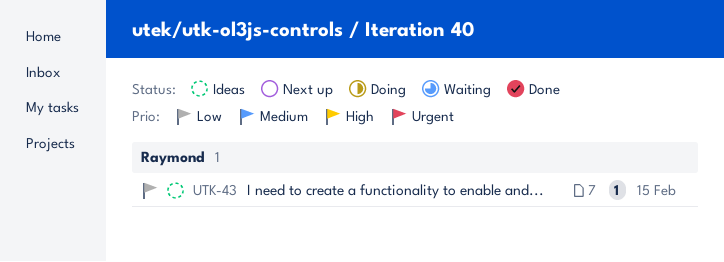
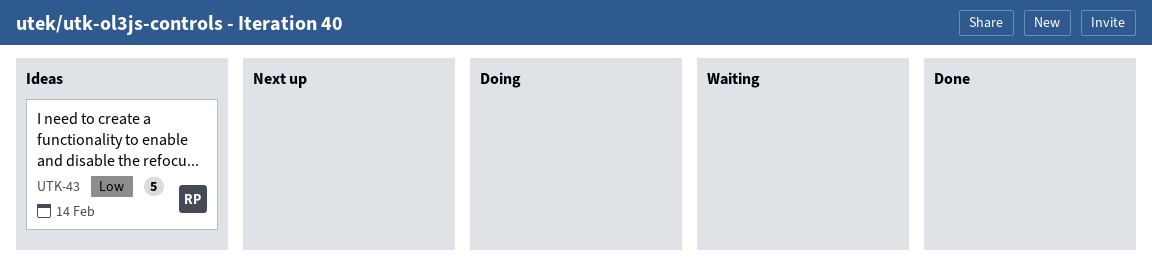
UTK-43, estimate: 1 -> 5
UTK-43, day: Feb 15 -> Feb 14

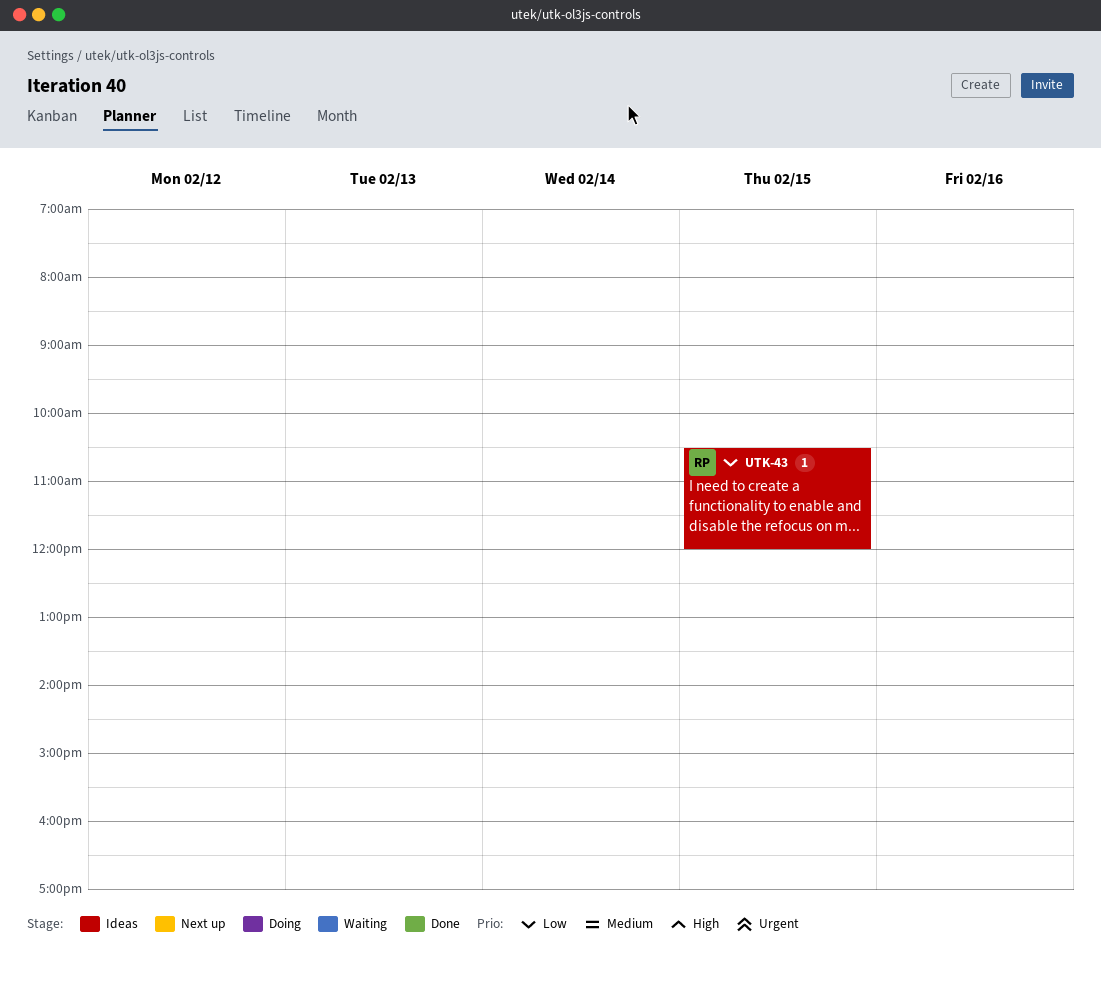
UTK-43, estimate: 5 -> 1
UTK-43, day: Feb 14 -> Feb 15

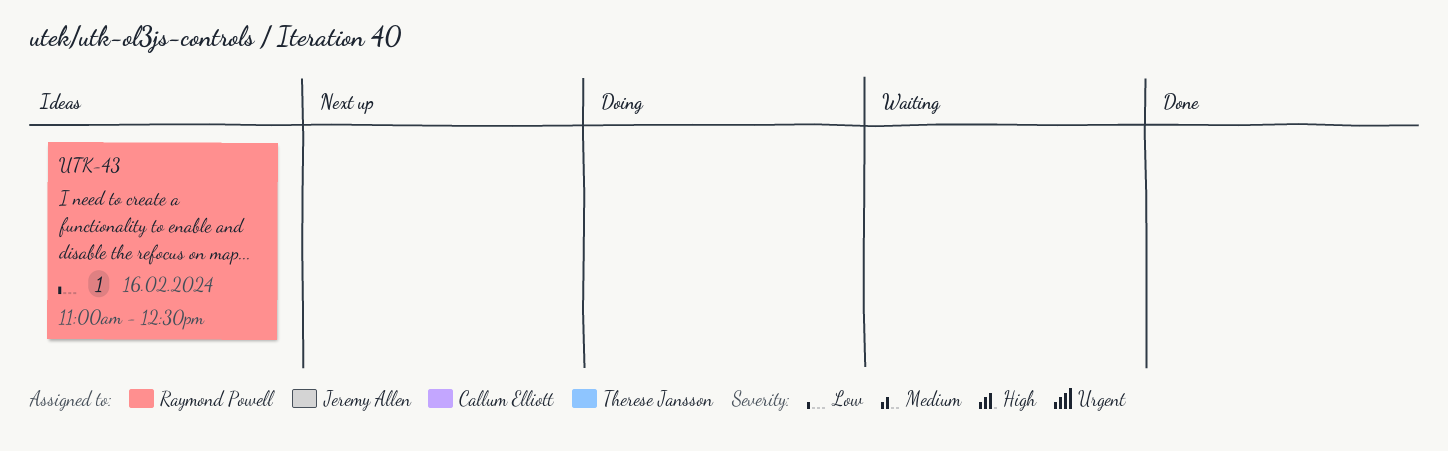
UTK-43, day: Feb 15 -> Feb 16
UTK-43, begins: 10:30 -> 11:00
UTK-43, ends: 12:00 -> 12:30

